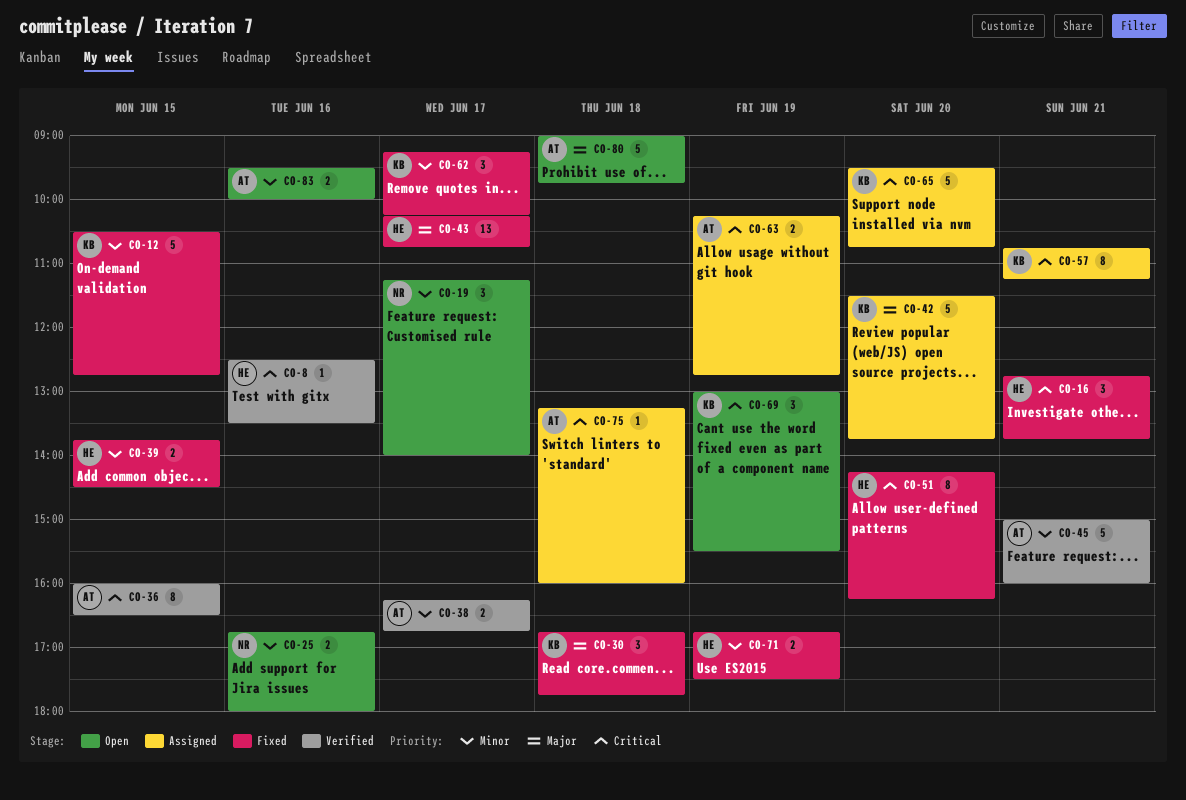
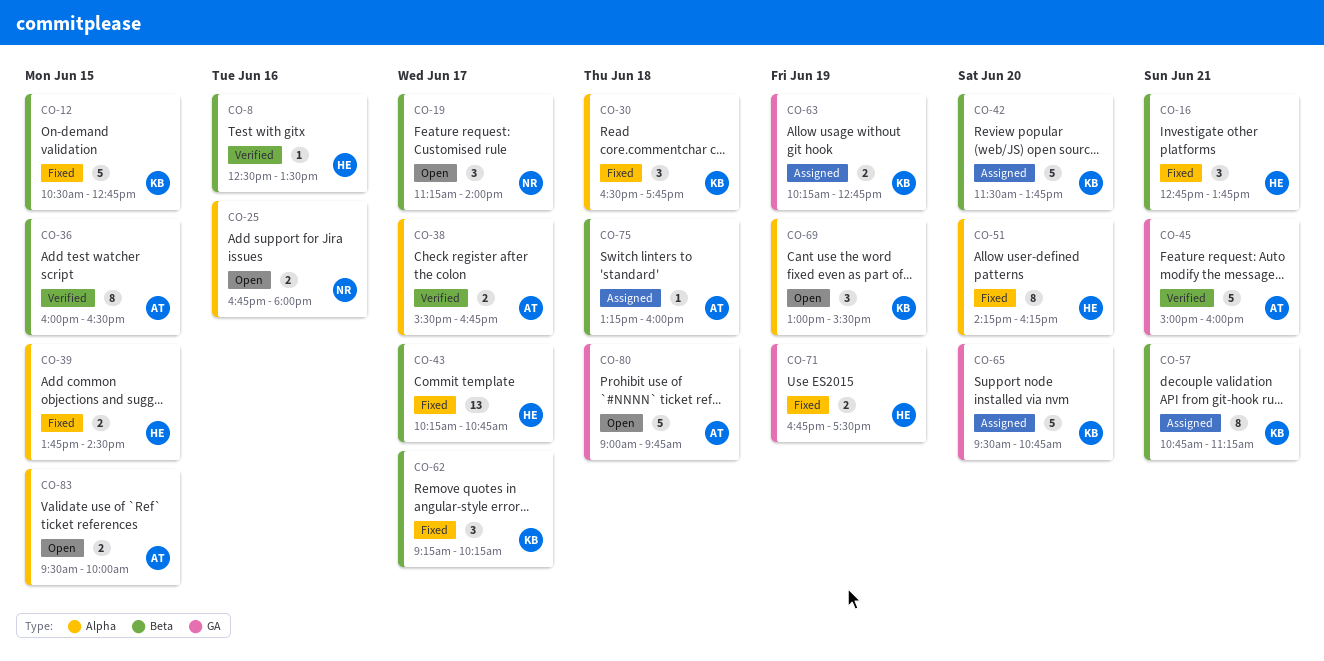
CO-30, begins: 16:45 -> 16:30
CO-38, begins: 16:15 -> 15:30
CO-63, owner: AT -> KB
CO-83, day: Jun 16 -> Jun 15

